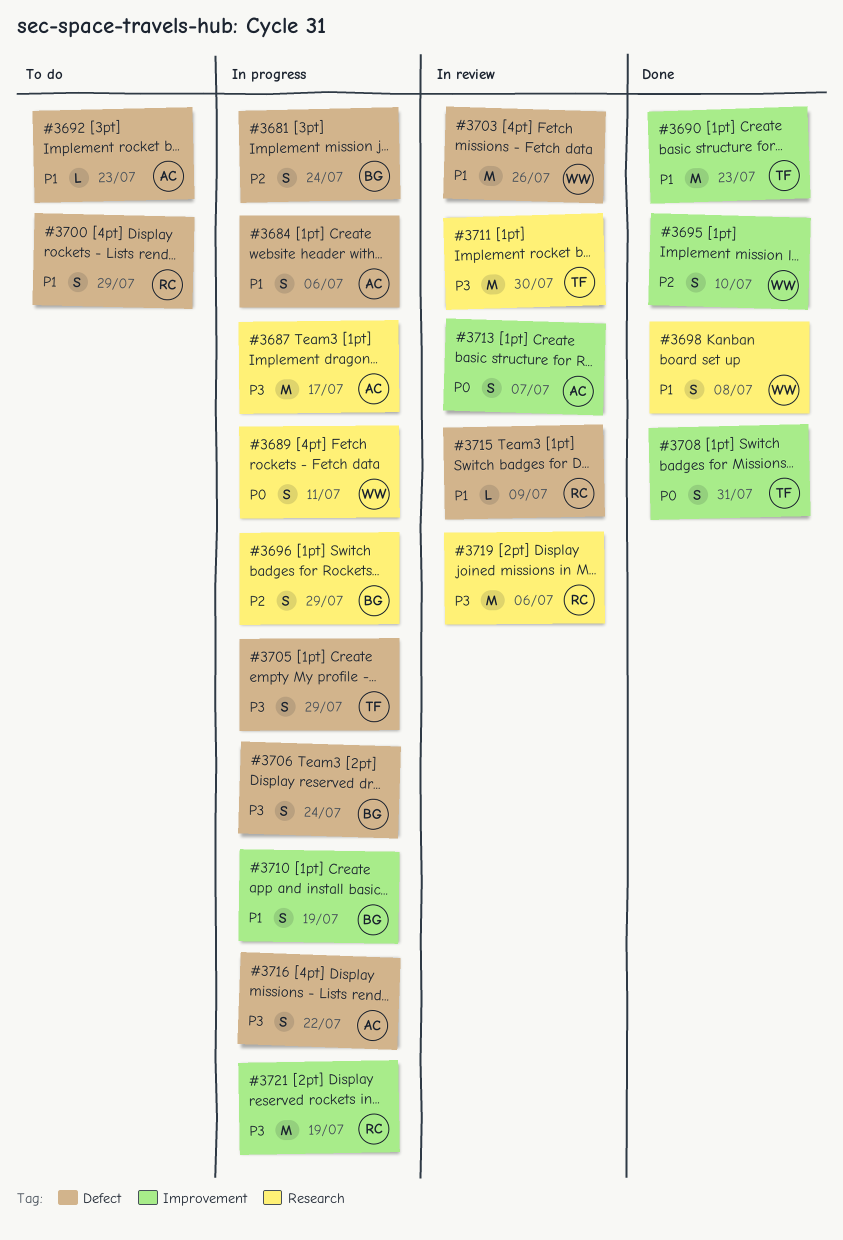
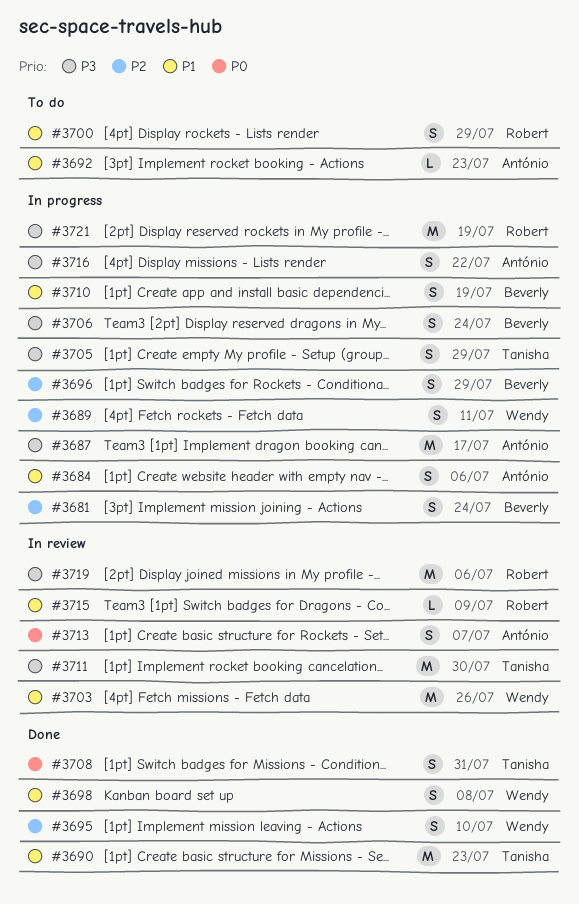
#3689, priority: P0 -> P2

